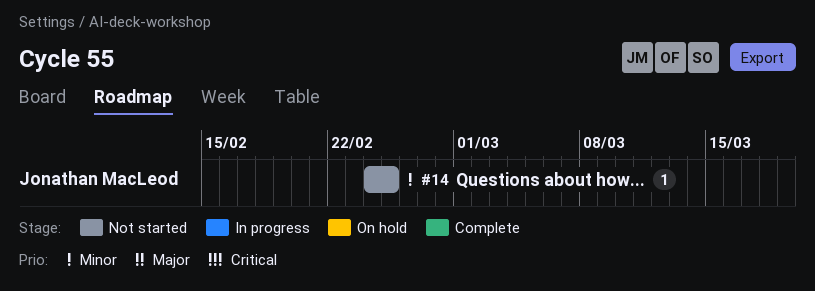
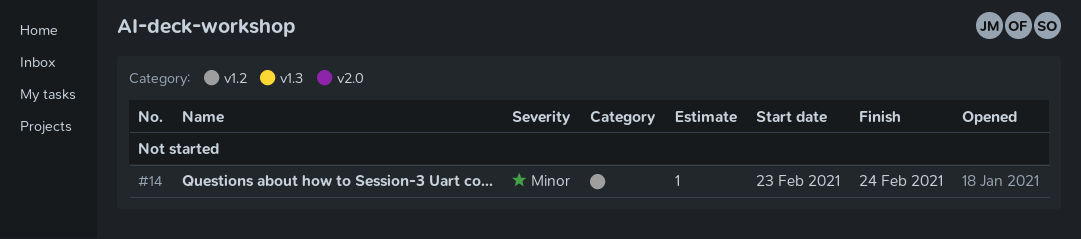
#14, start: Feb 24 -> Feb 23
#14, due: Feb 25 -> Feb 24

